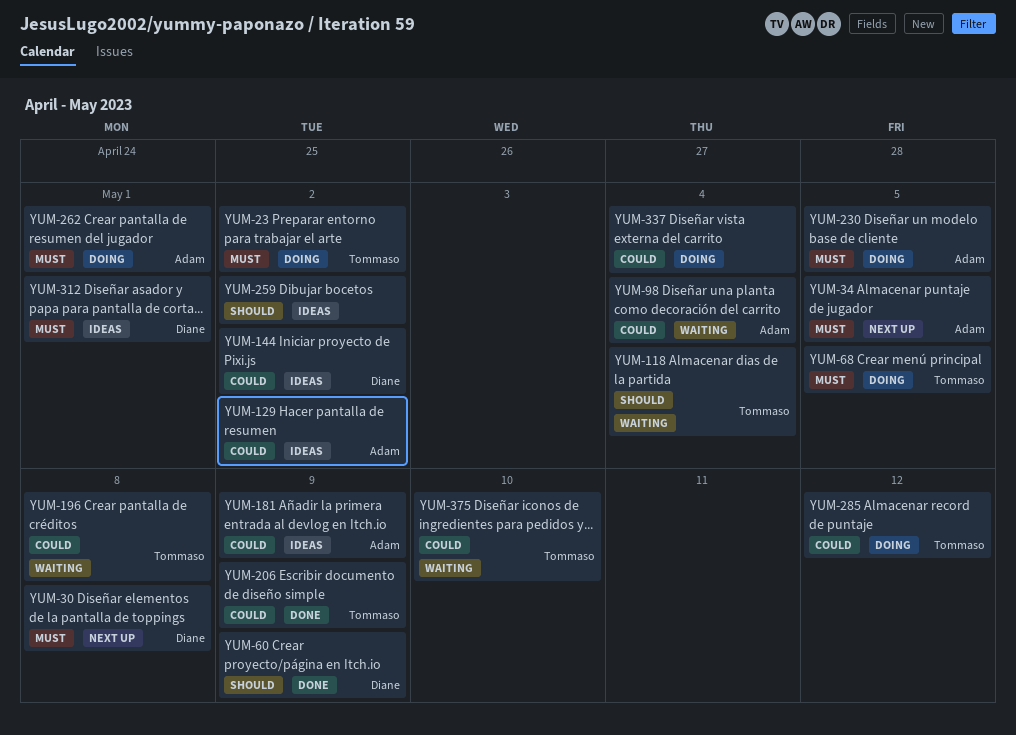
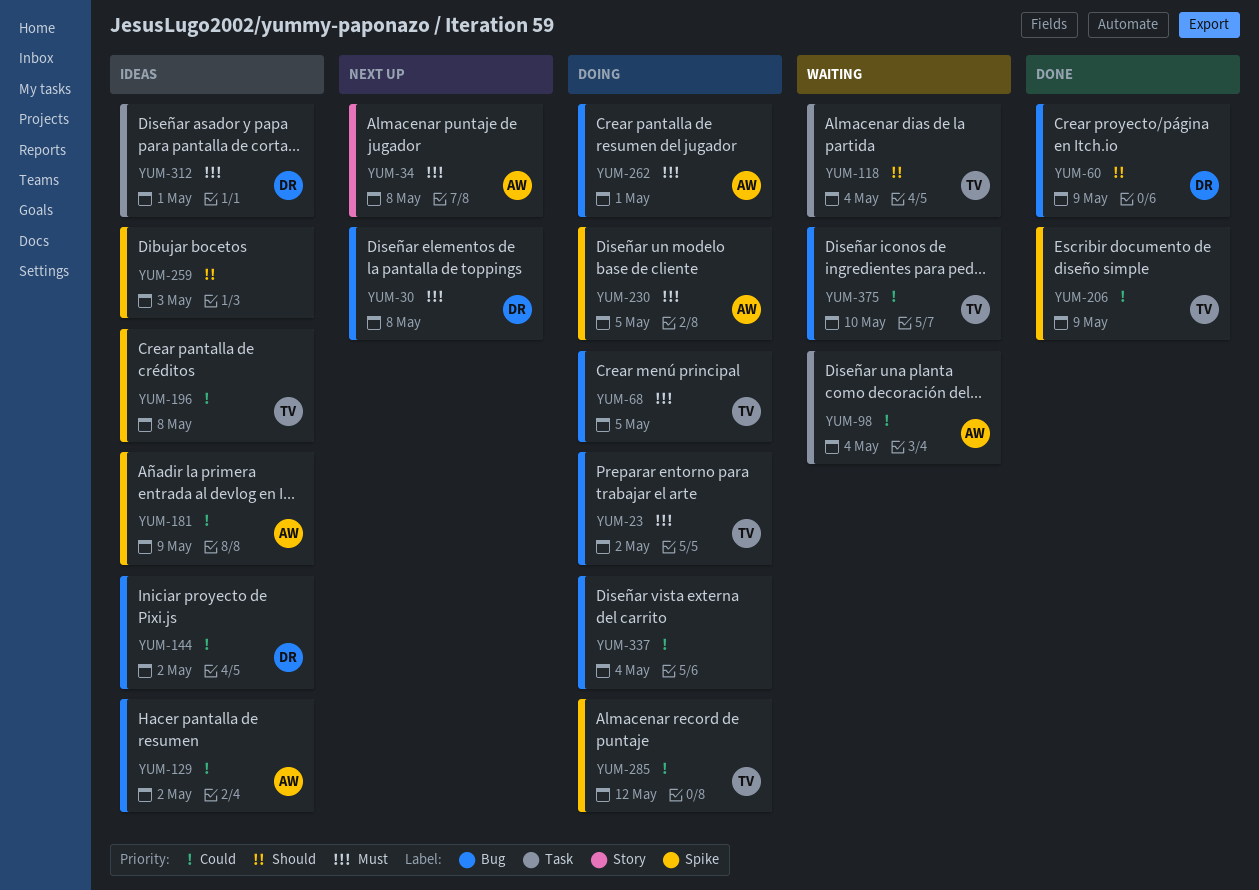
YUM-34, due: May 5 -> May 8
YUM-196, status: Waiting -> Ideas
YUM-259, due: May 2 -> May 3

